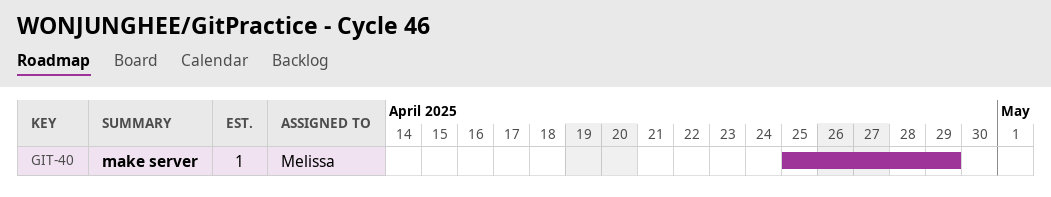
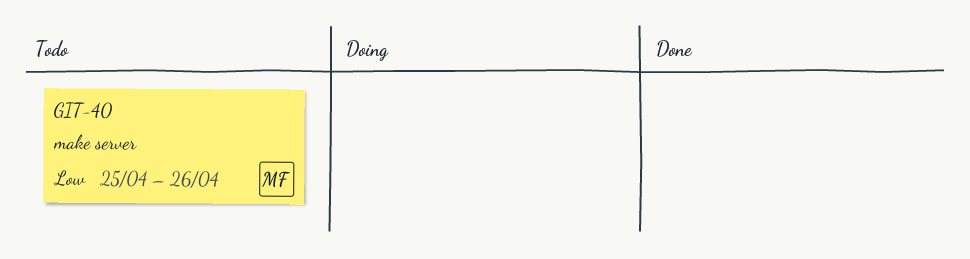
GIT-40, due: Apr 29 -> Apr 26

